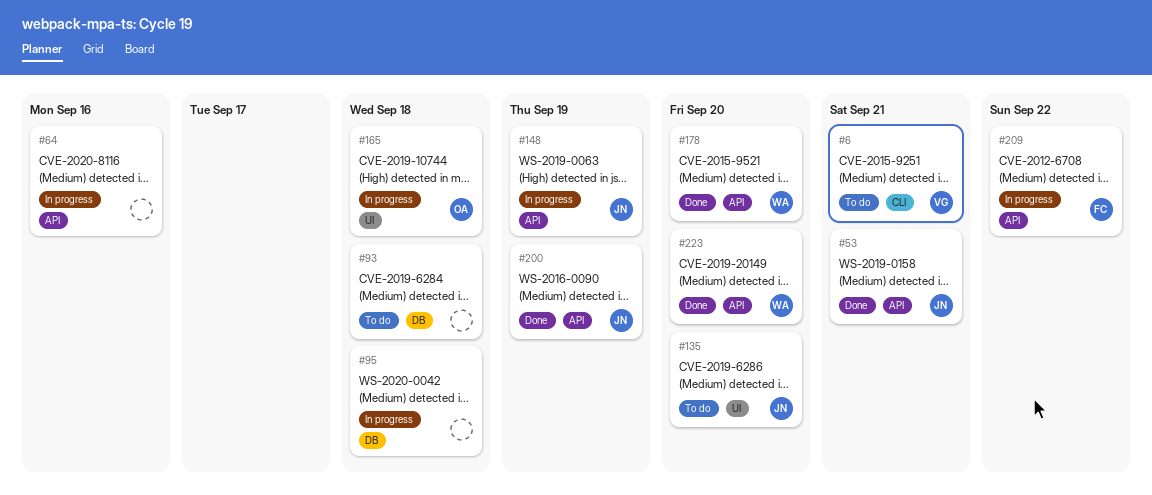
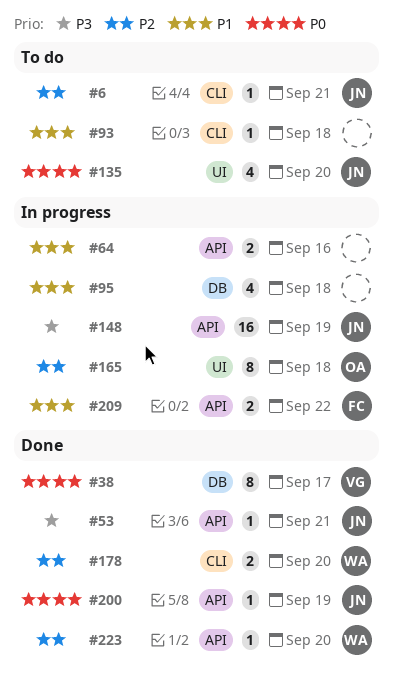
#6, owner: VG -> JN
#38: none -> present
#93, label: DB -> CLI
#178, label: API -> CLI

